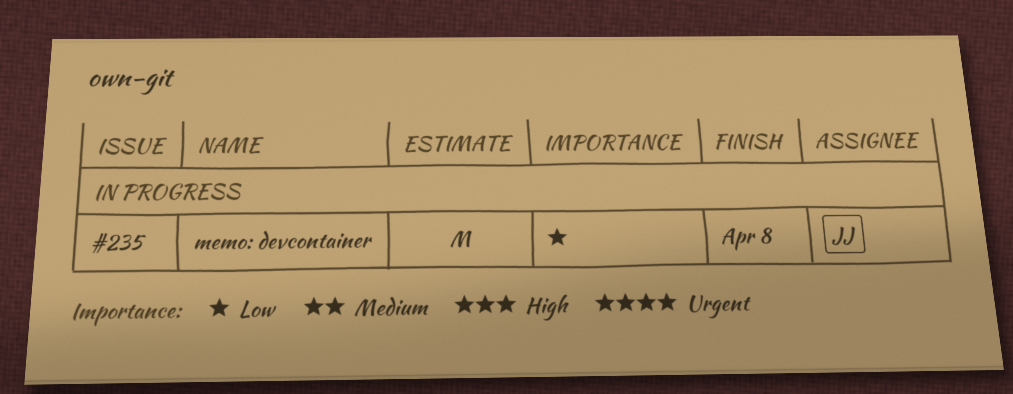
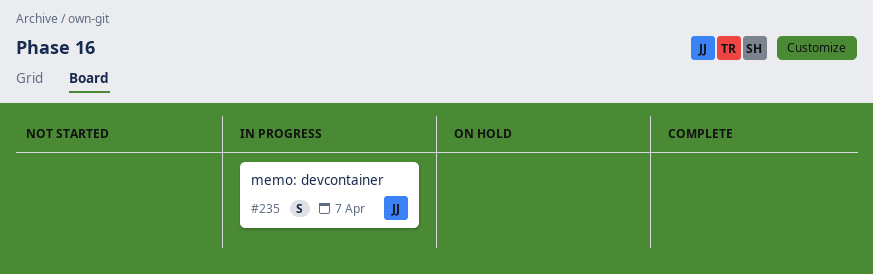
#235, estimate: M -> S
#235, due: Apr 8 -> Apr 7

